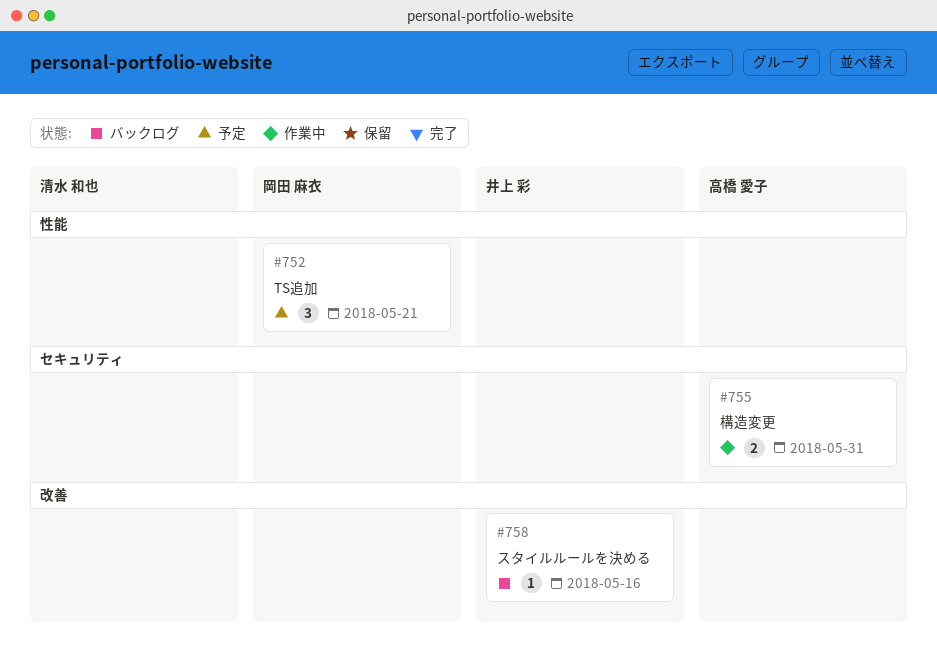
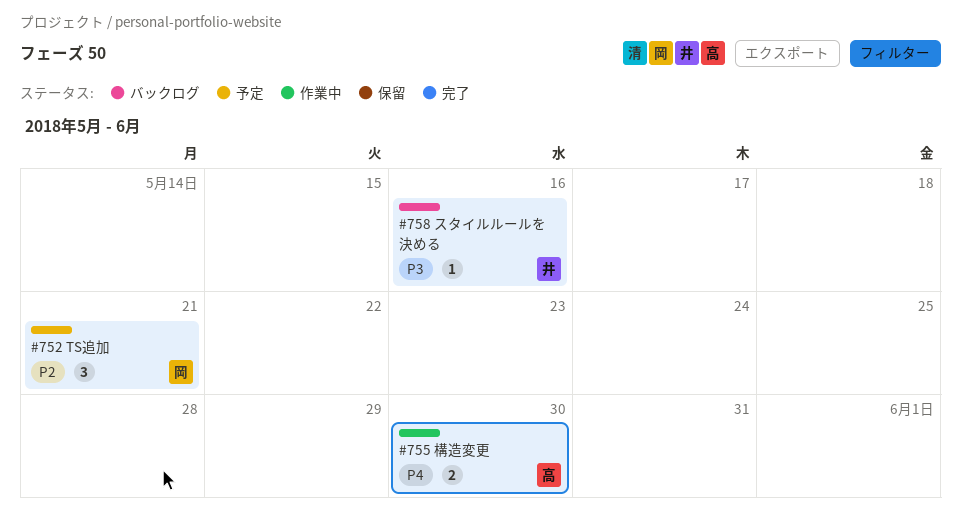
#755, due: May 31 -> May 30

